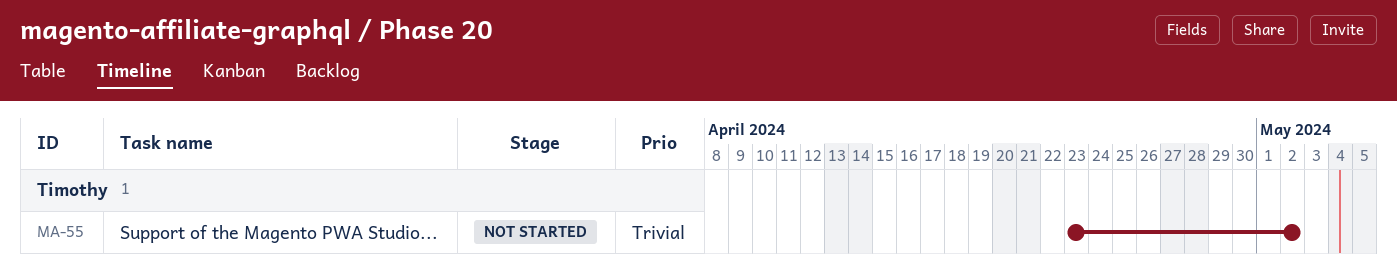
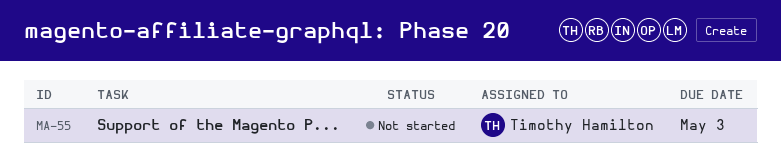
MA-55, due: May 2 -> May 3

